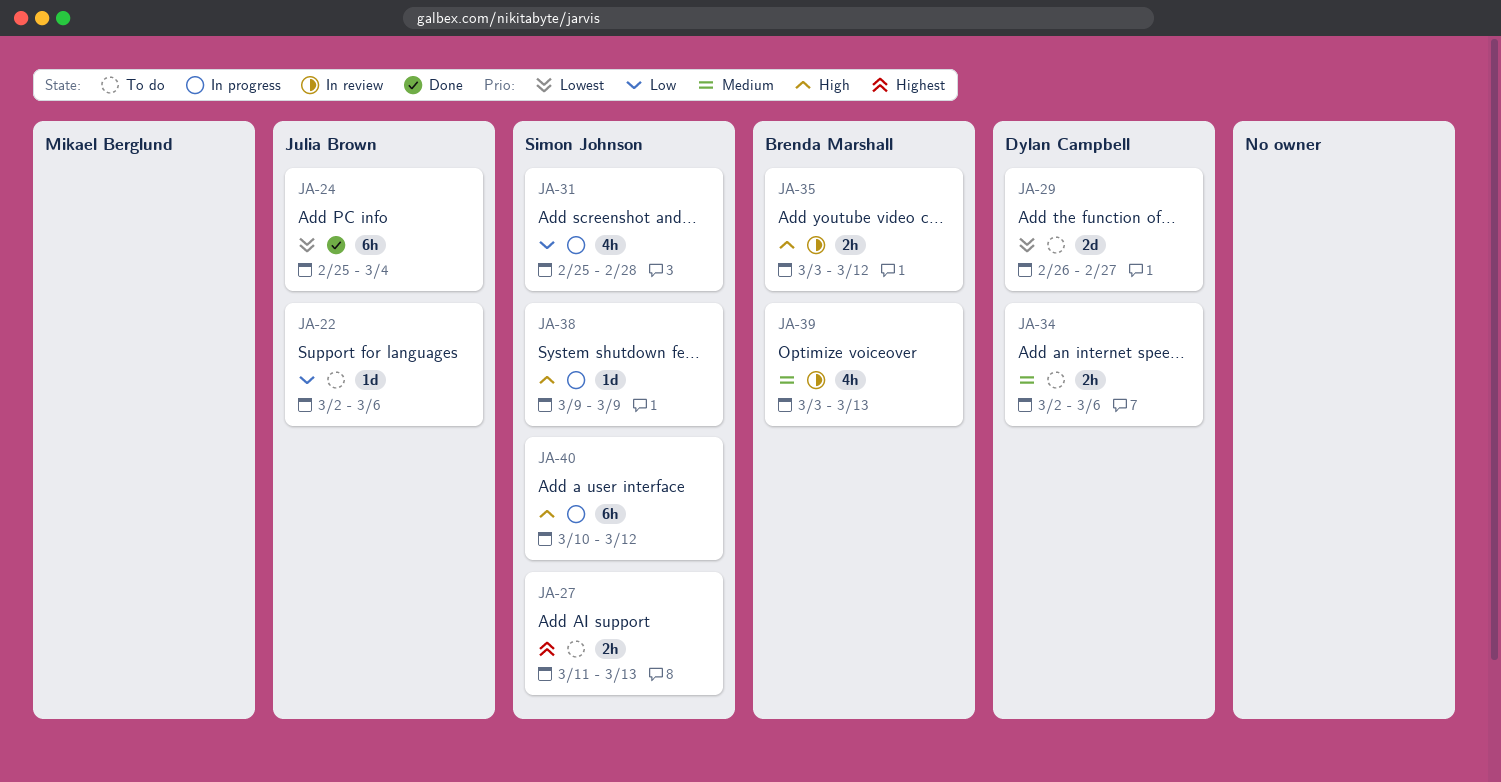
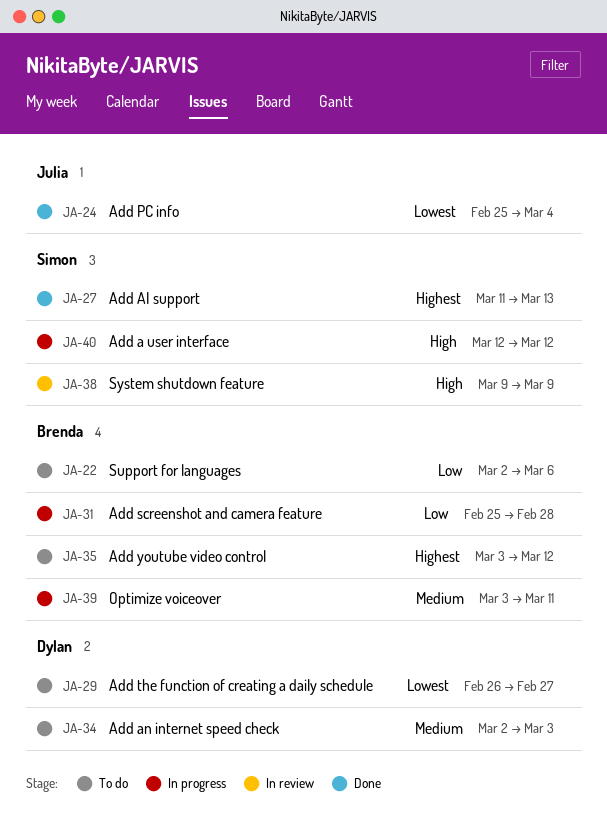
JA-22, owner: Julia Brown -> Brenda Marshall
JA-27, status: To do -> Done
JA-31, owner: Simon Johnson -> Brenda Marshall
JA-34, due: Mar 6 -> Mar 3
JA-35, status: In review -> To do
JA-35, priority: High -> Highest
JA-38, status: In progress -> In review
JA-39, status: In review -> In progress
JA-39, due: Mar 13 -> Mar 11
JA-40, start: Mar 10 -> Mar 12

